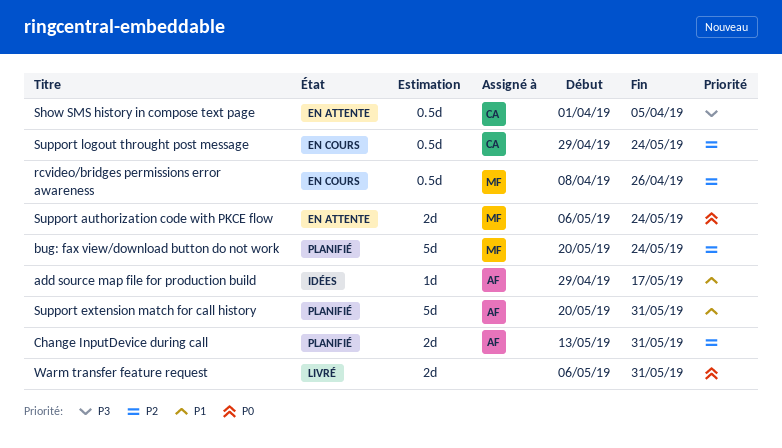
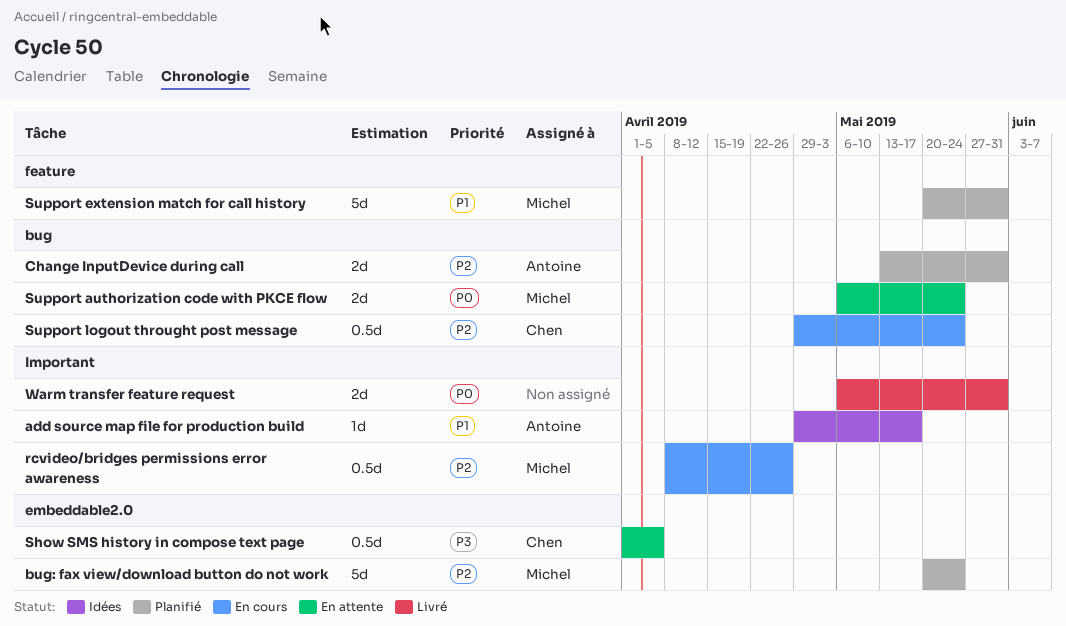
Support extension match for call history, owner: Antoine -> Michel

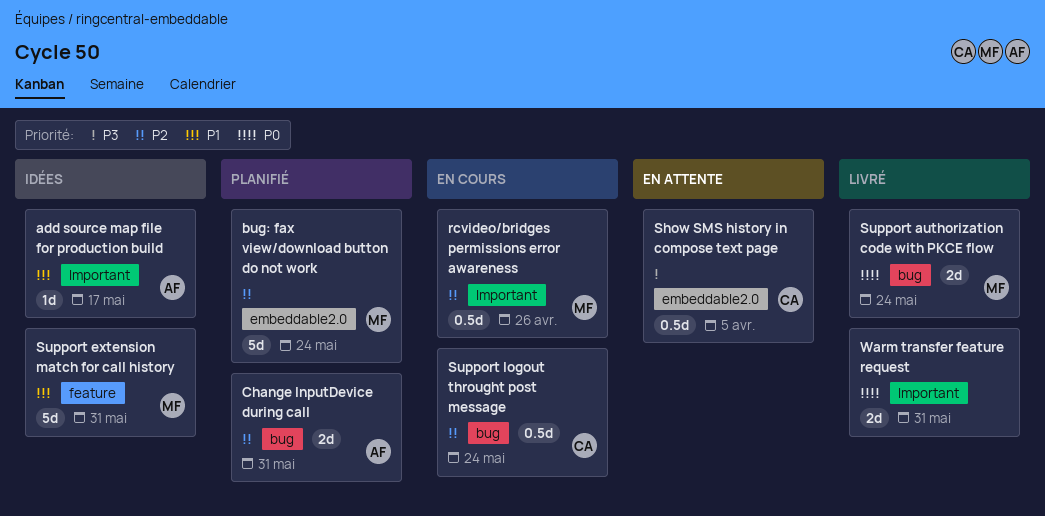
Support authorization code with PKCE flow, status: En attente -> Livré
Support extension match for call history, status: Planifié -> Idées

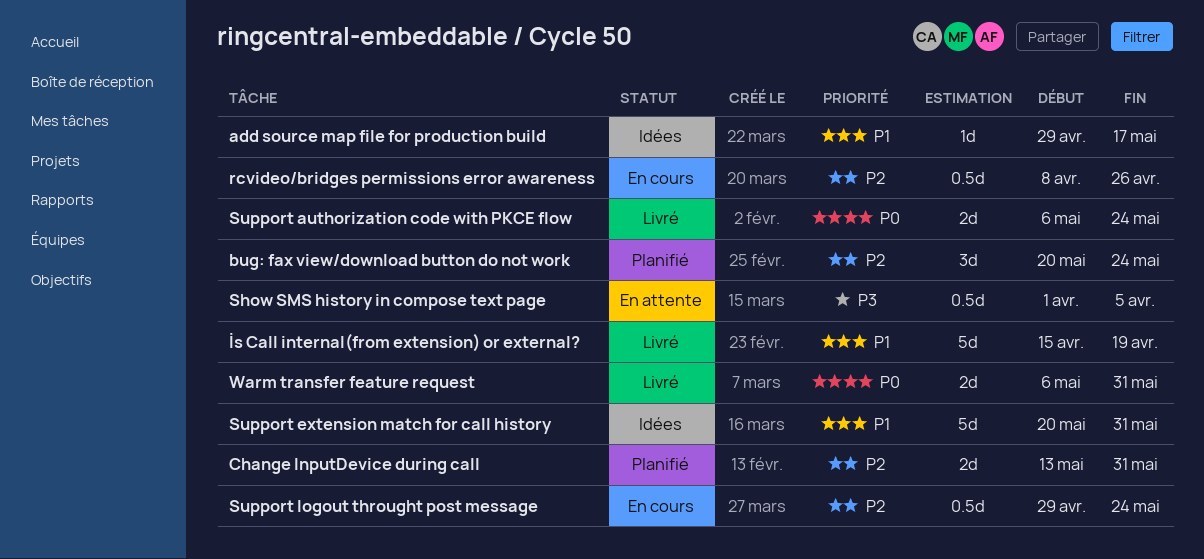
bug: fax view/download button do not work, estimate: 5d -> 3d
İs Call internal(from extension) or external?: none -> present

